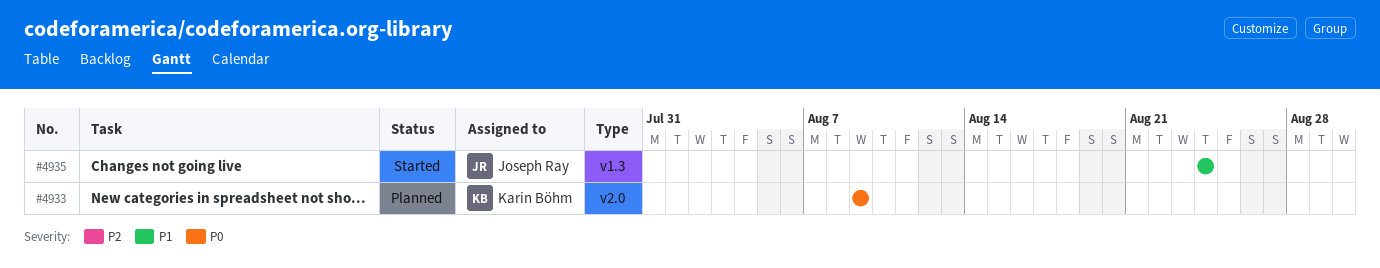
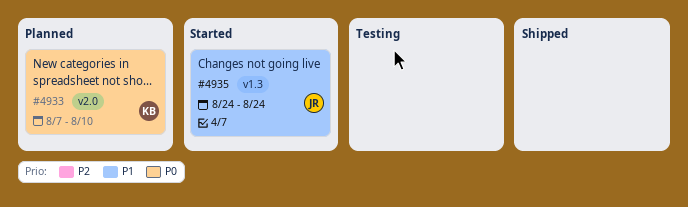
#4933, start: Aug 9 -> Aug 7
#4933, due: Aug 9 -> Aug 10

